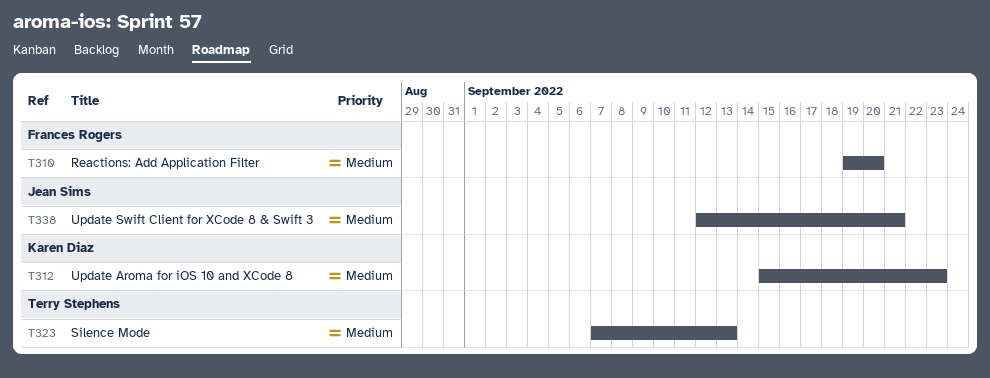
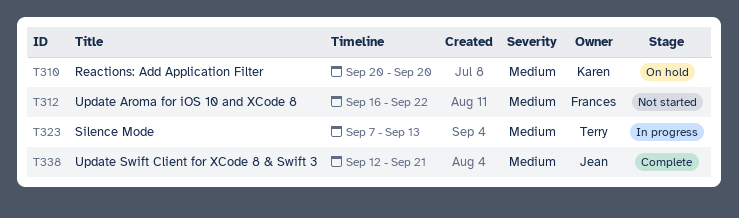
T310, owner: Frances Rogers -> Karen Diaz
T310, start: Sep 19 -> Sep 20
T312, owner: Karen Diaz -> Frances Rogers
T312, start: Sep 15 -> Sep 16
T312, due: Sep 23 -> Sep 22

